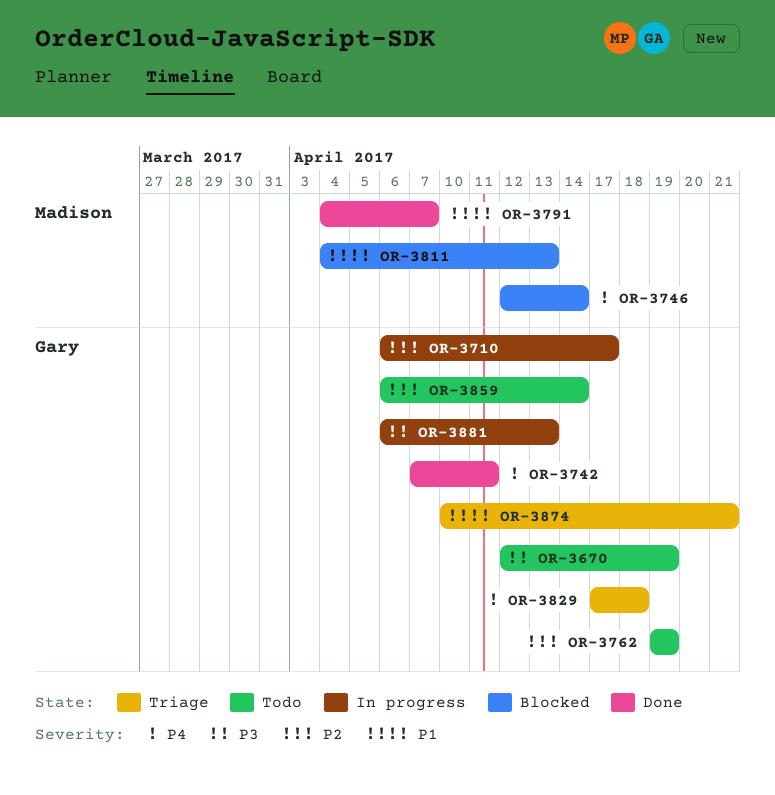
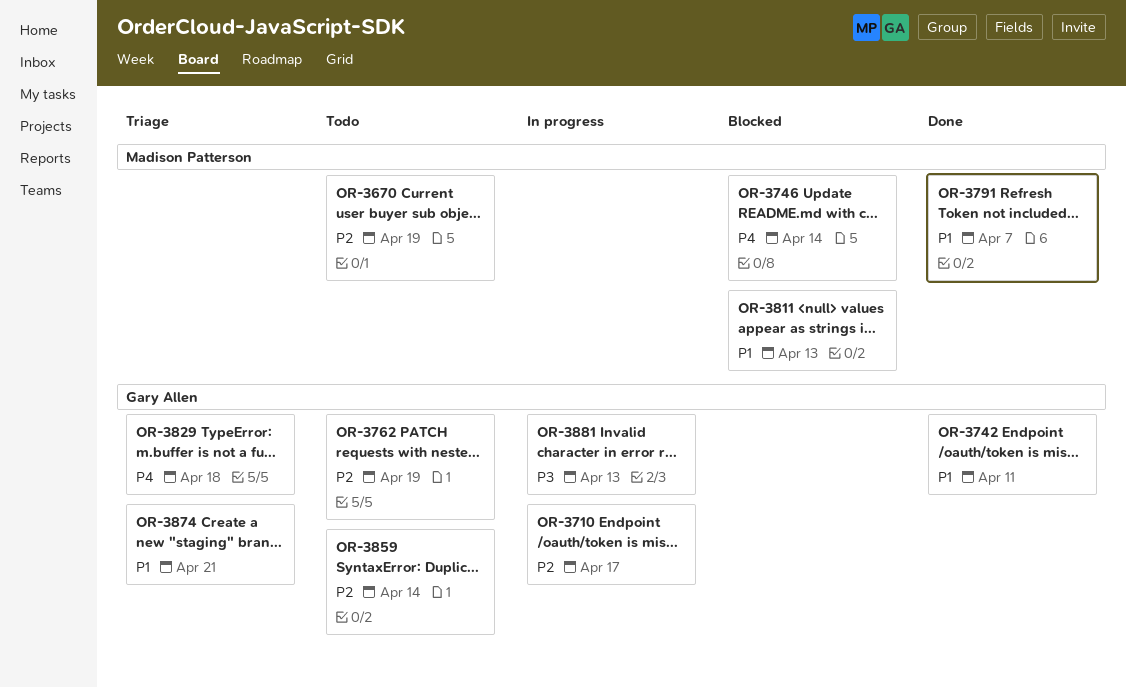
OR-3670, owner: Gary Allen -> Madison Patterson
OR-3670, priority: P3 -> P2
OR-3742, priority: P4 -> P1

